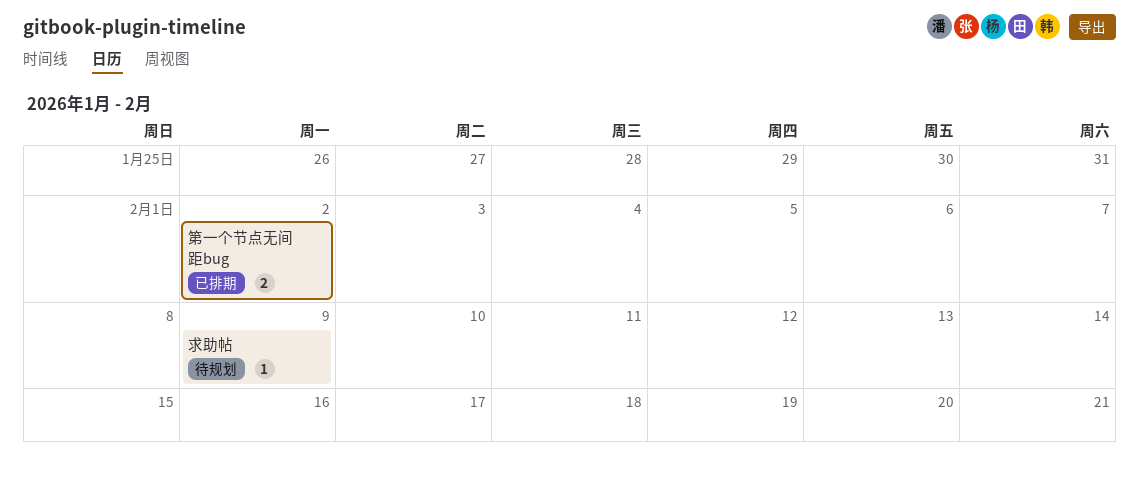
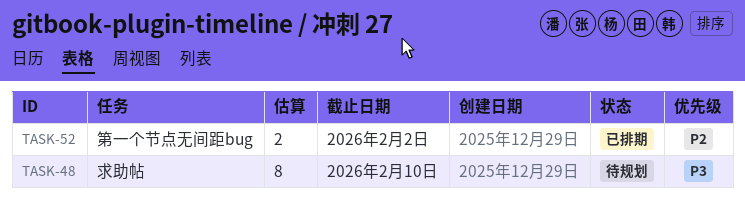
求助帖, estimate: 1 -> 8
求助帖, due: Feb 9 -> Feb 10

